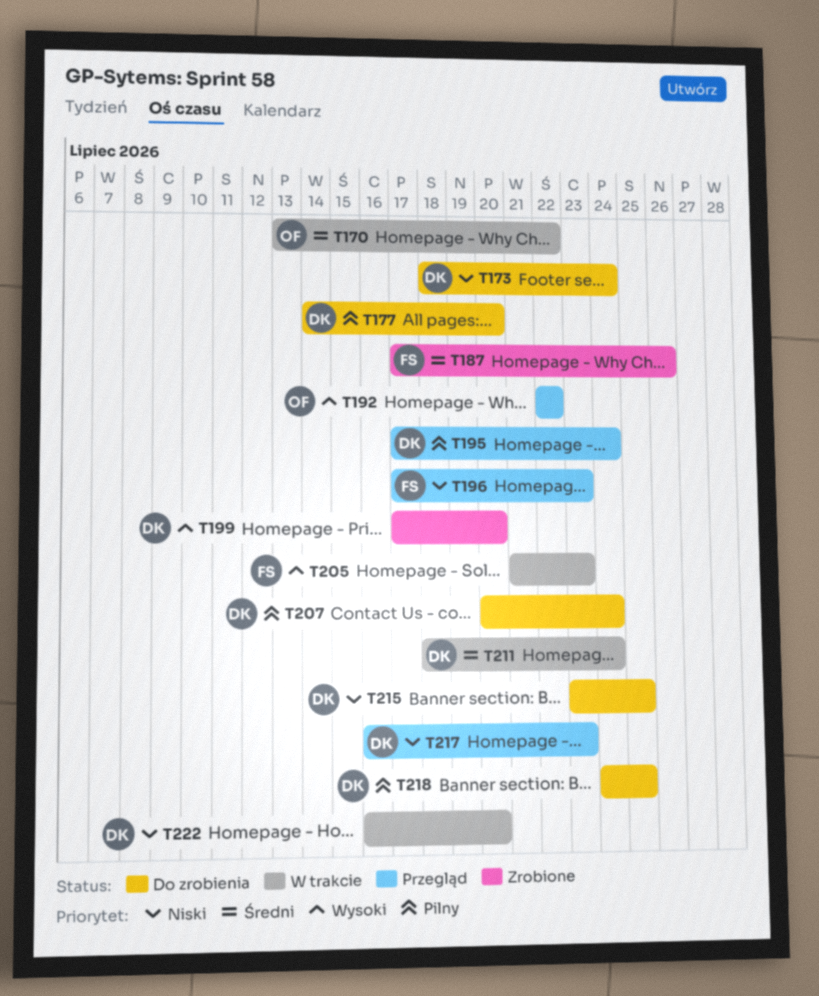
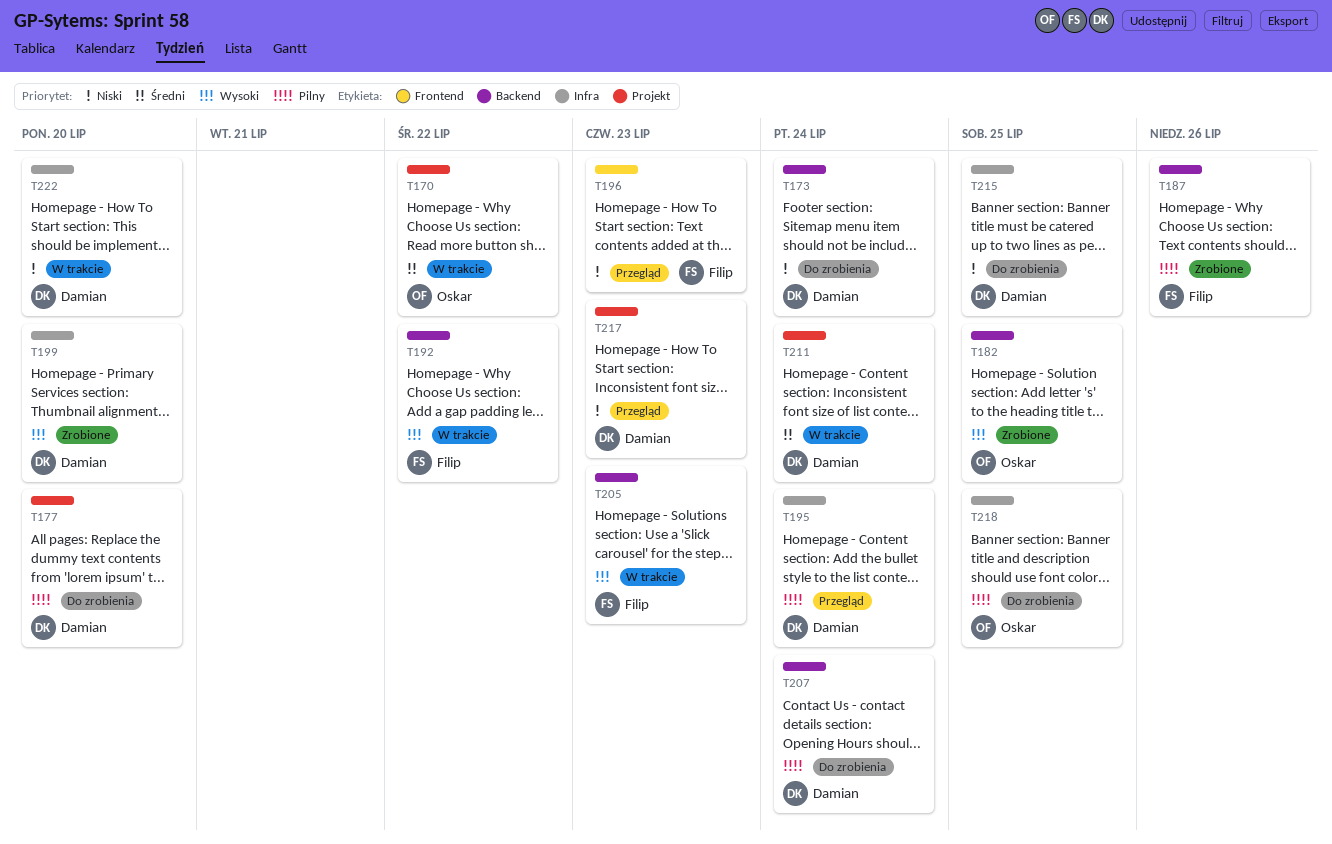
T182: none -> present
T187, priority: Średni -> Pilny
T192, status: Przegląd -> W trakcie
T192, owner: Oskar -> Filip
T218, owner: Damian -> Oskar

